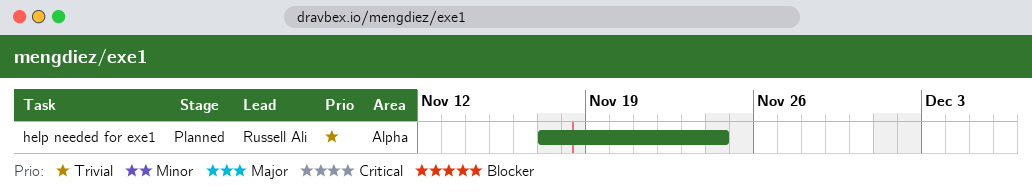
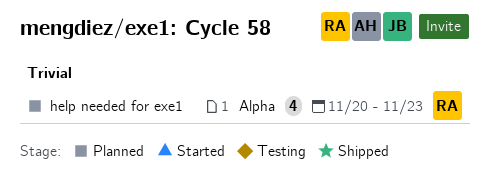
help needed for exe1, start: Nov 17 -> Nov 20
help needed for exe1, due: Nov 24 -> Nov 23

